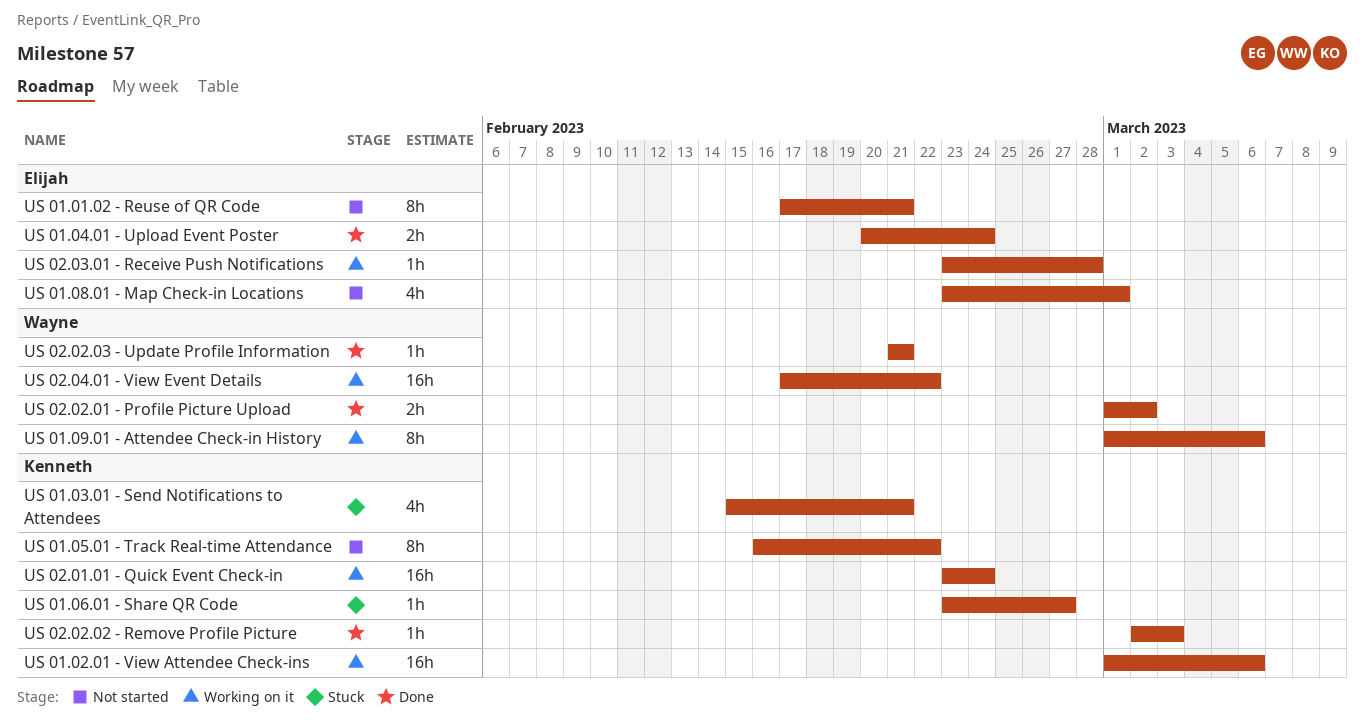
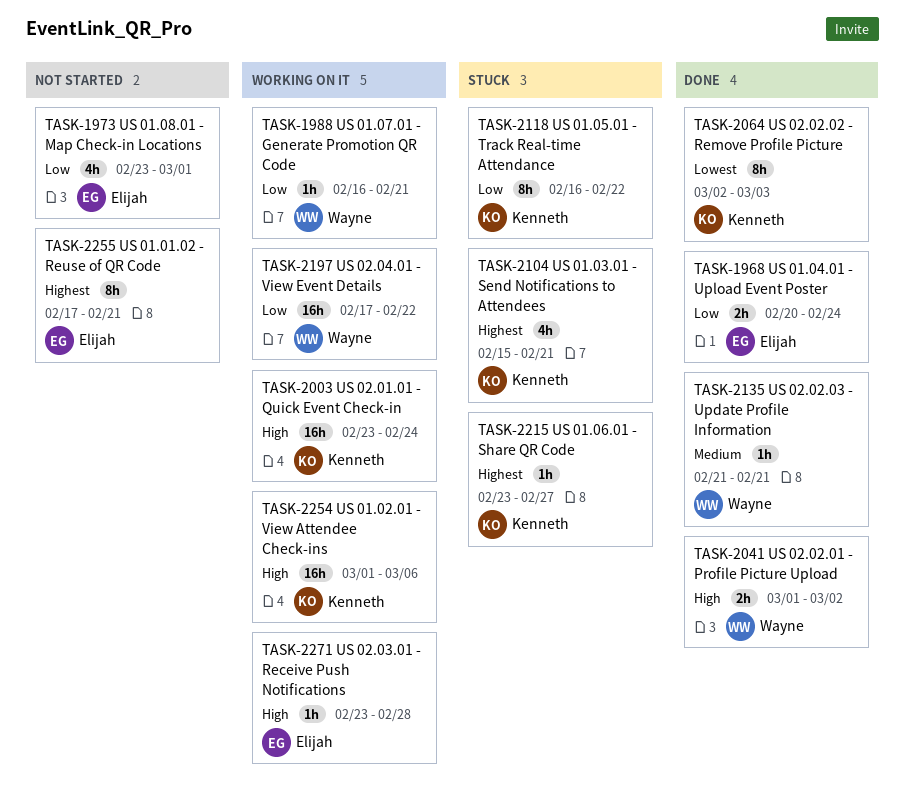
US 01.05.01 - Track Real-time Attendance, status: Not started -> Stuck
US 01.07.01 - Generate Promotion QR Code: none -> present
US 01.09.01 - Attendee Check-in History: present -> none
US 02.02.02 - Remove Profile Picture, estimate: 1h -> 8h

